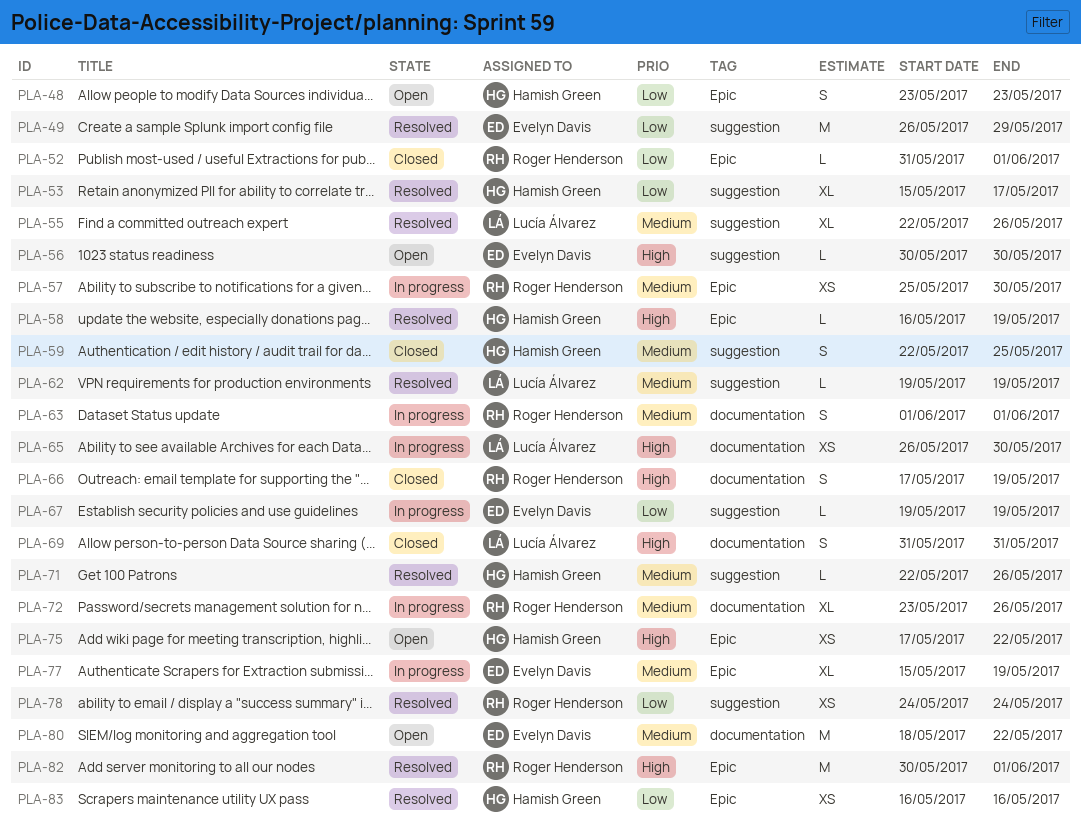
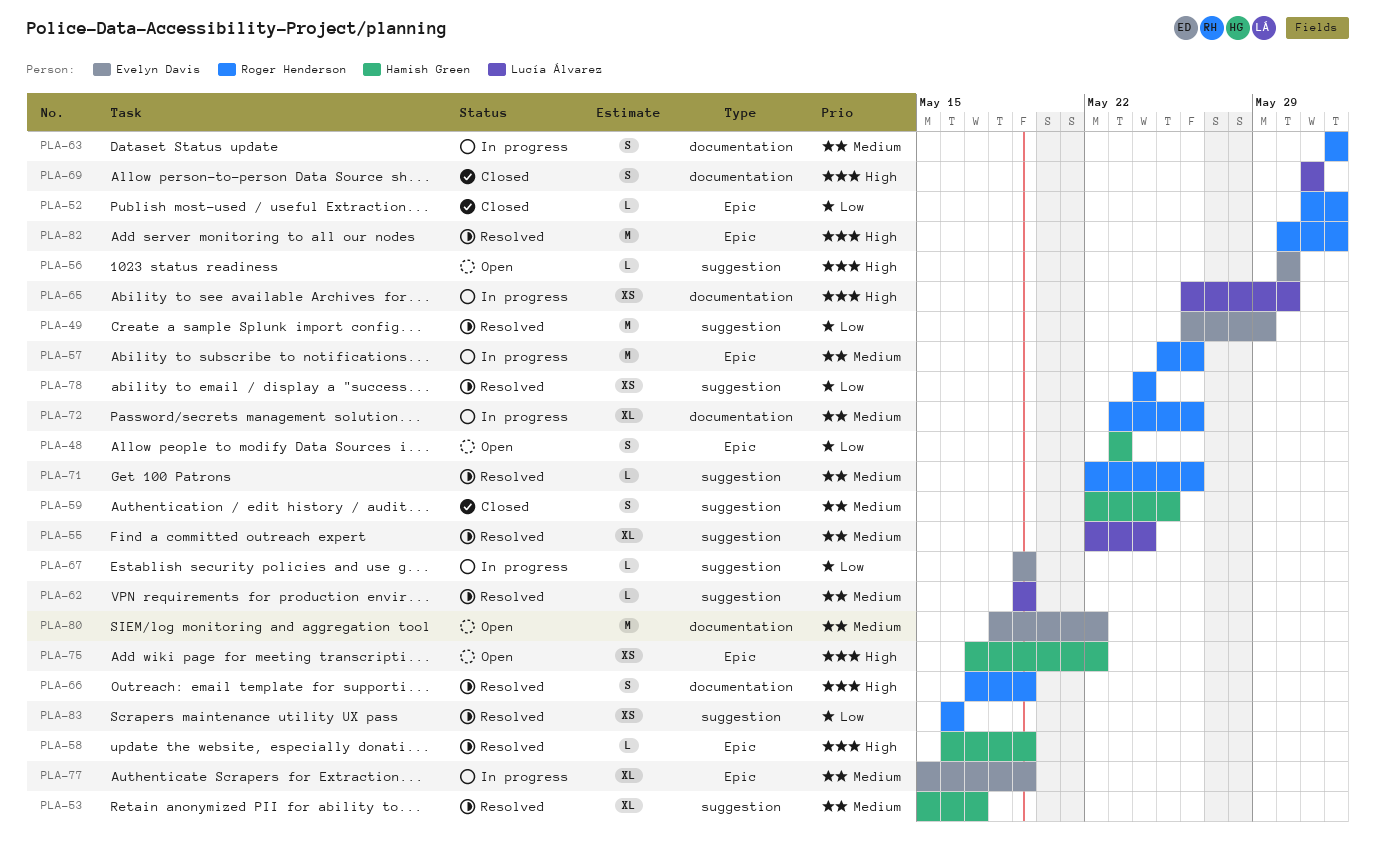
PLA-53, priority: Low -> Medium
PLA-55, due: May 26 -> May 24
PLA-57, estimate: XS -> M
PLA-57, due: May 30 -> May 26
PLA-66, status: Closed -> Resolved
PLA-71, owner: Hamish Green -> Roger Henderson
PLA-83, owner: Hamish Green -> Roger Henderson
PLA-83, label: Epic -> suggestion

